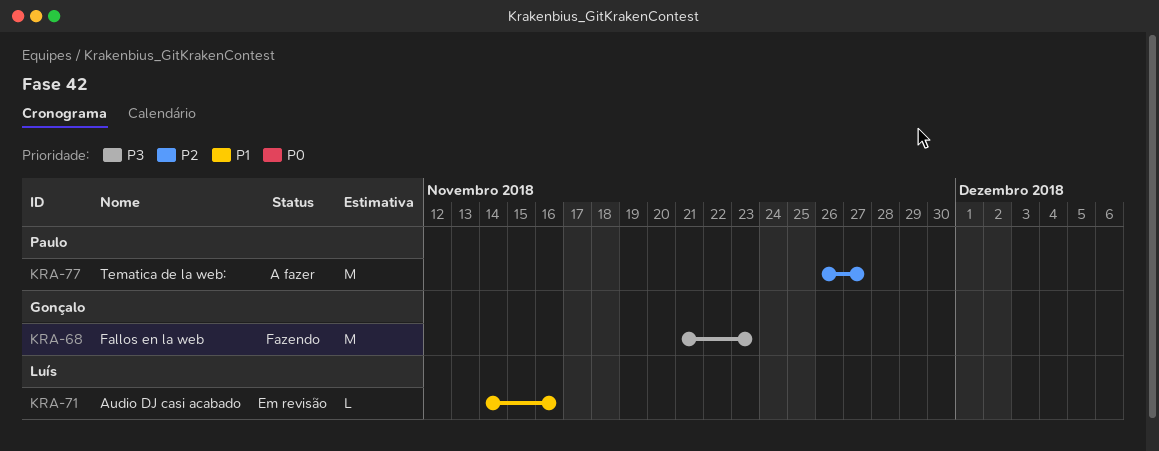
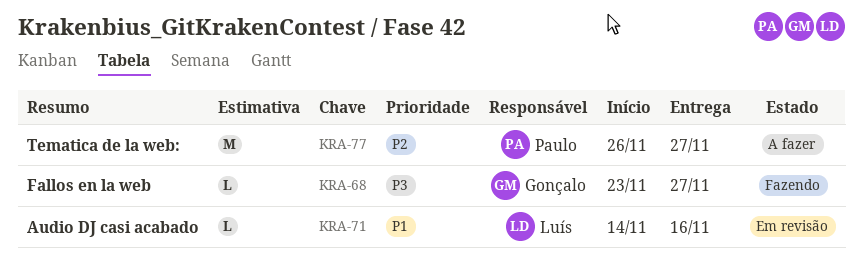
KRA-68, estimate: M -> L
KRA-68, start: Nov 21 -> Nov 23
KRA-68, due: Nov 23 -> Nov 27

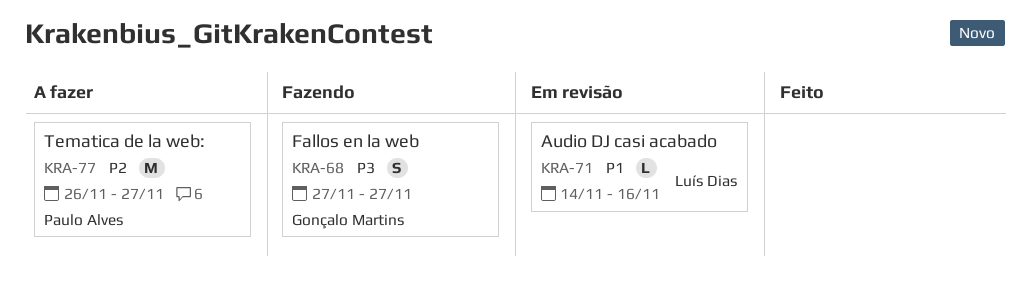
KRA-68, estimate: L -> S
KRA-68, start: Nov 23 -> Nov 27

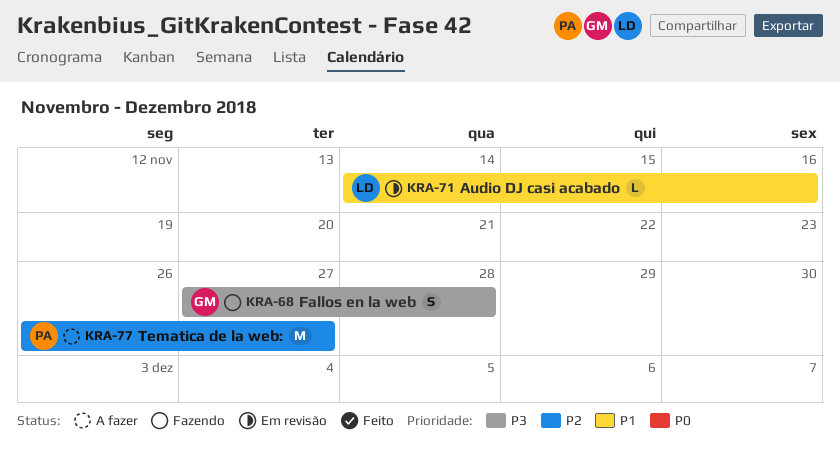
KRA-68, due: Nov 27 -> Nov 28

